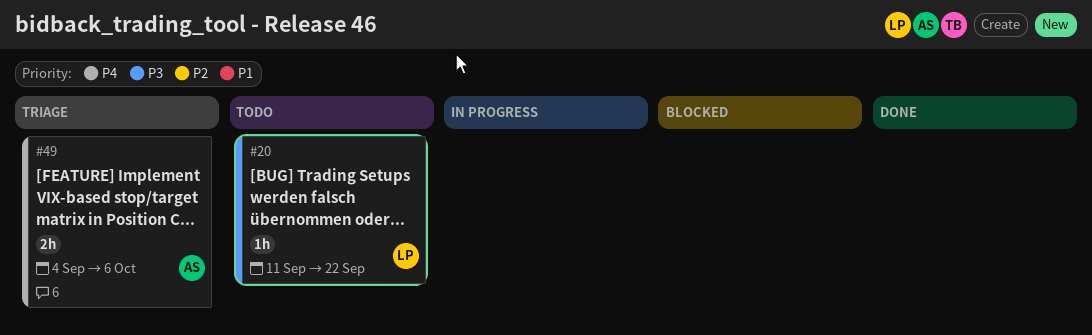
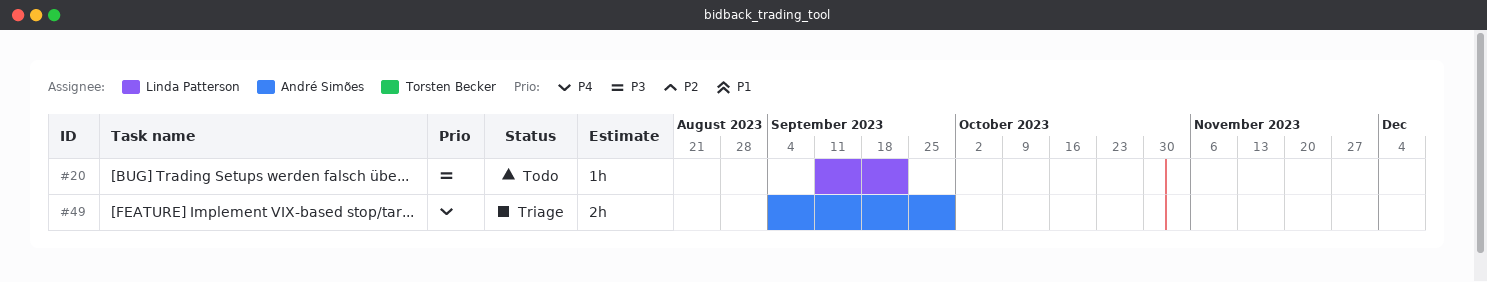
#49, due: Oct 6 -> Sep 29

